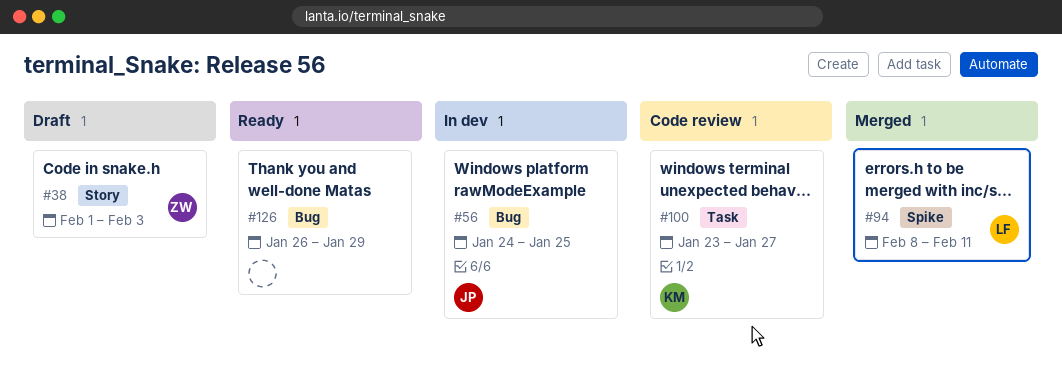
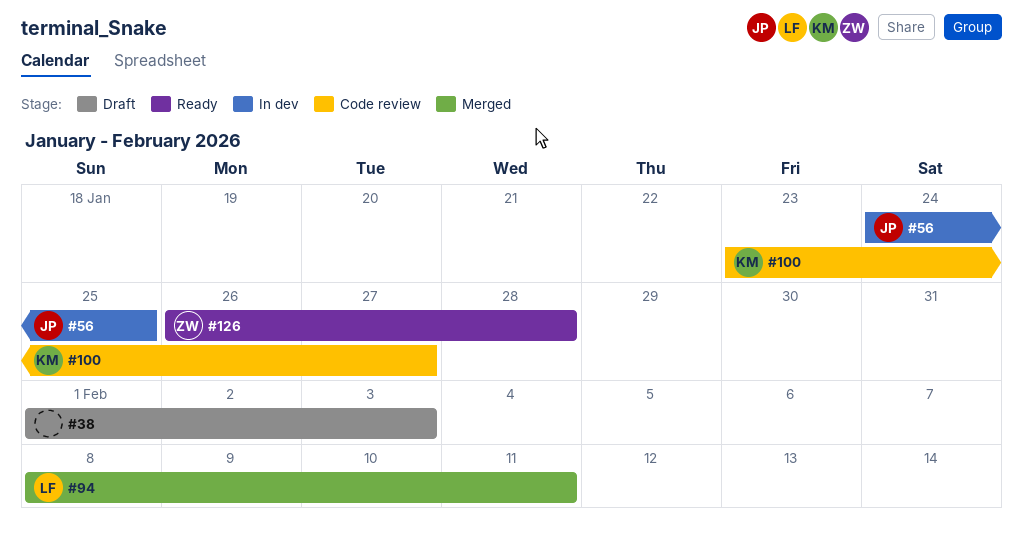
#38, owner: ZW -> none
#126, owner: none -> ZW
#126, due: Jan 29 -> Jan 28

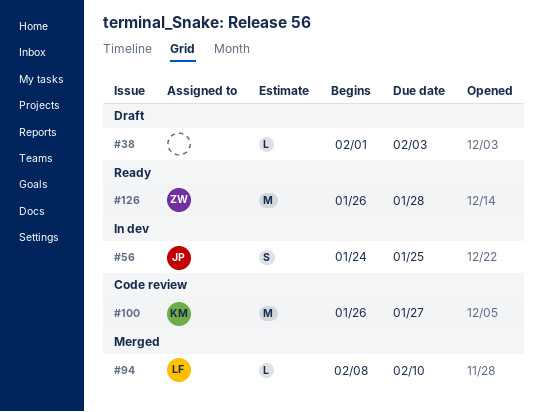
#94, due: Feb 11 -> Feb 10
#100, start: Jan 23 -> Jan 26

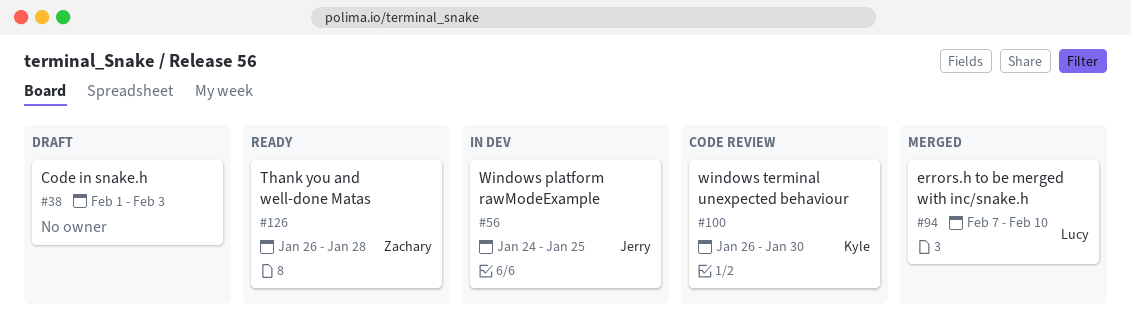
#94, start: Feb 8 -> Feb 7
#100, due: Jan 27 -> Jan 30

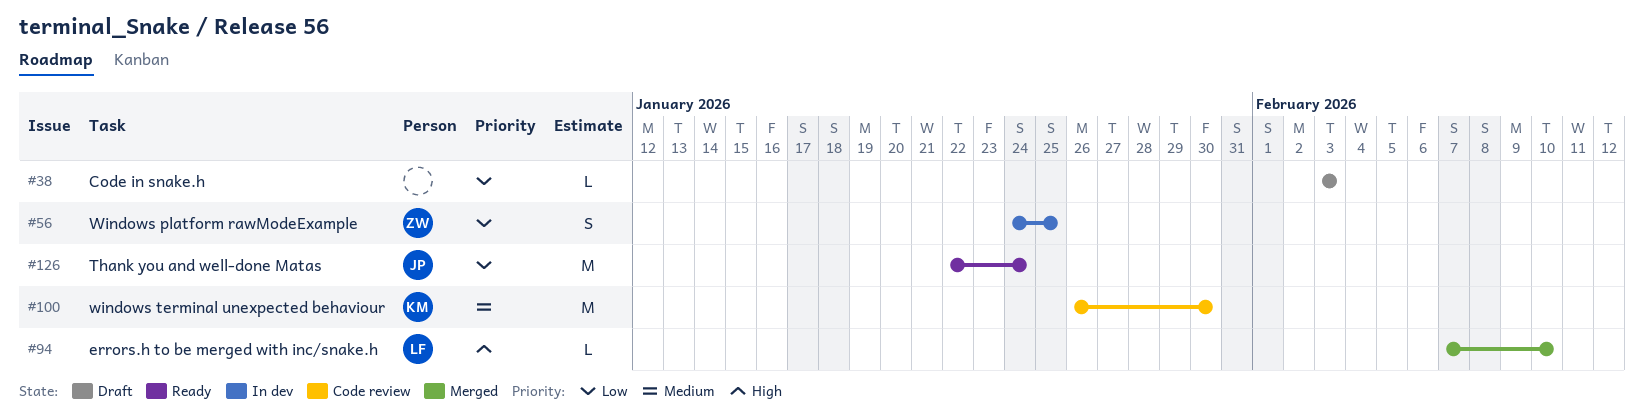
#38, start: Feb 1 -> Feb 3
#56, owner: Jerry -> Zachary
#126, owner: Zachary -> Jerry
#126, start: Jan 26 -> Jan 22
#126, due: Jan 28 -> Jan 24

